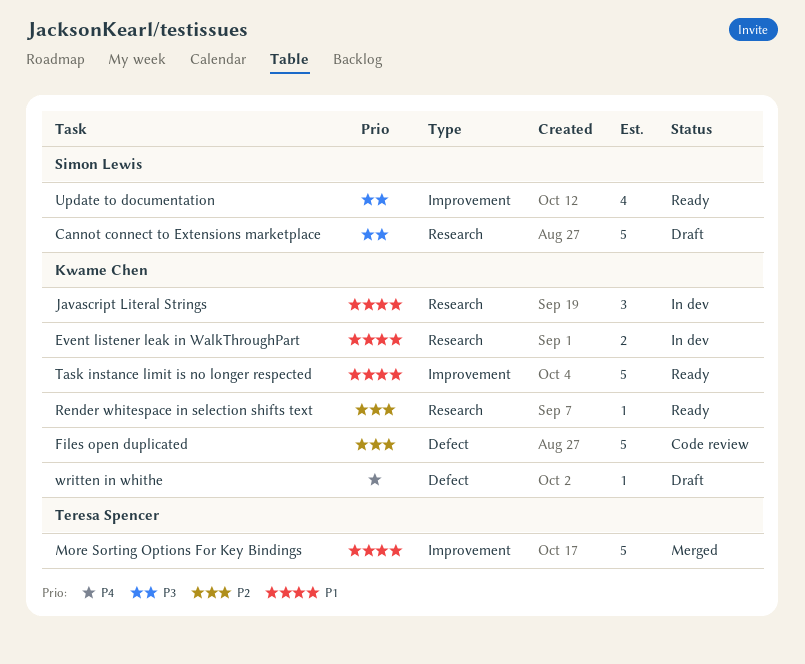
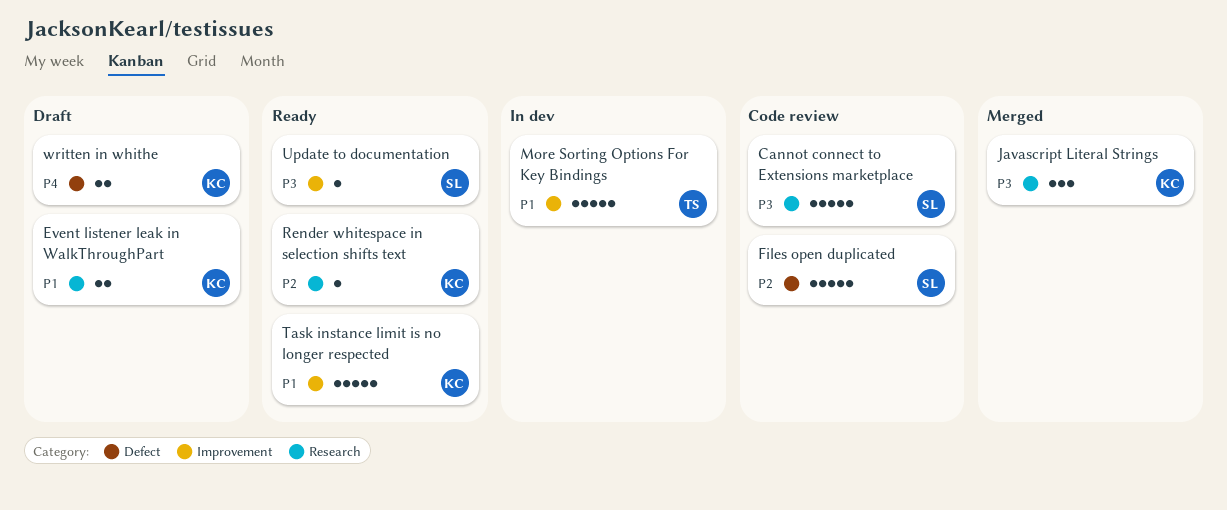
Cannot connect to Extensions marketplace, status: Draft -> Code review
Event listener leak in WalkThroughPart, status: In dev -> Draft
Files open duplicated, owner: Kwame Chen -> Simon Lewis
Javascript Literal Strings, status: In dev -> Merged
Javascript Literal Strings, priority: P1 -> P3
More Sorting Options For Key Bindings, status: Merged -> In dev
Update to documentation, estimate: 4 -> 1
written in whithe, estimate: 1 -> 2

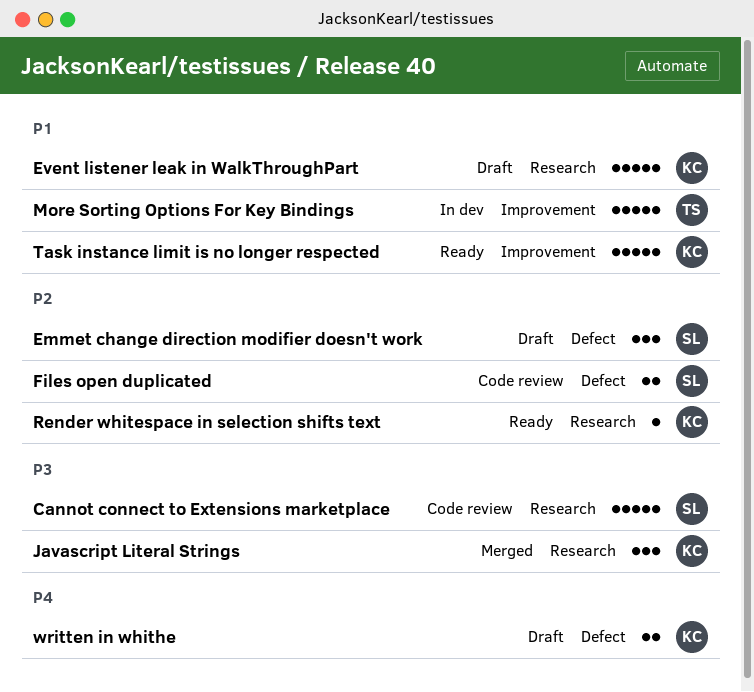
Emmet change direction modifier doesn't work: none -> present
Event listener leak in WalkThroughPart, estimate: 2 -> 5
Files open duplicated, estimate: 5 -> 2
Update to documentation: present -> none

